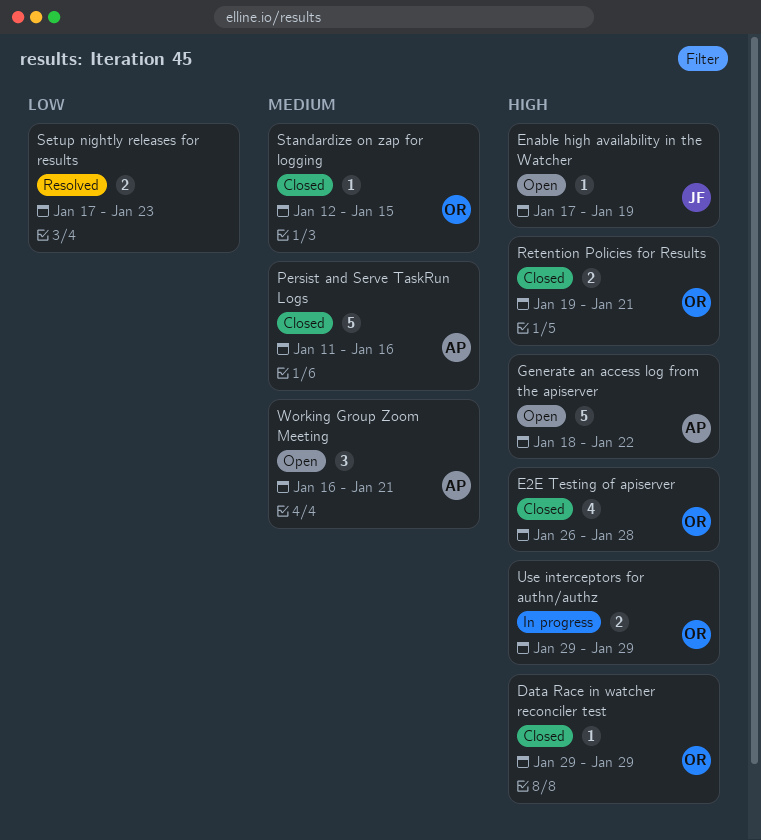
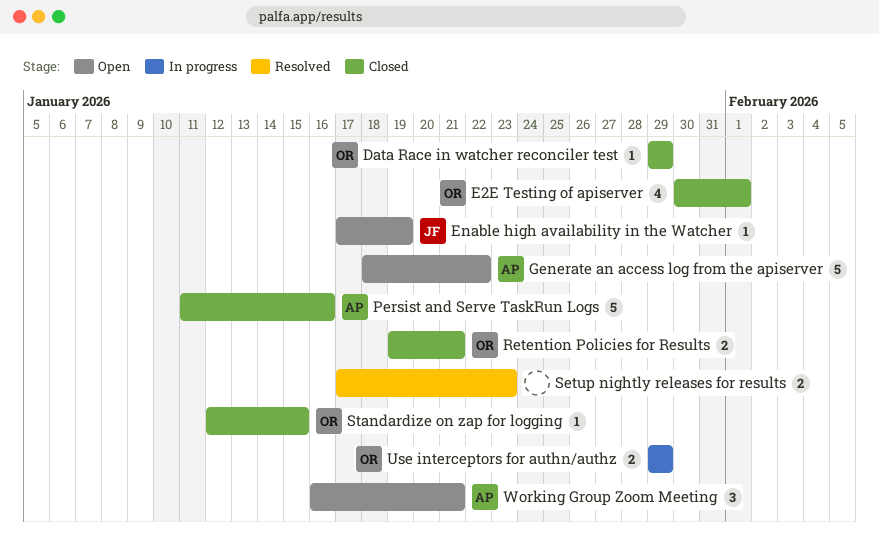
E2E Testing of apiserver, start: Jan 26 -> Jan 30
E2E Testing of apiserver, due: Jan 28 -> Feb 1

